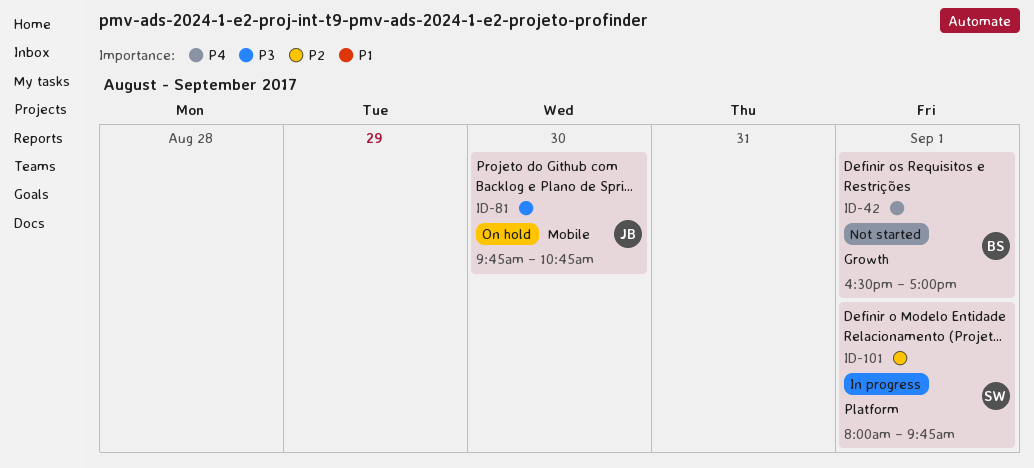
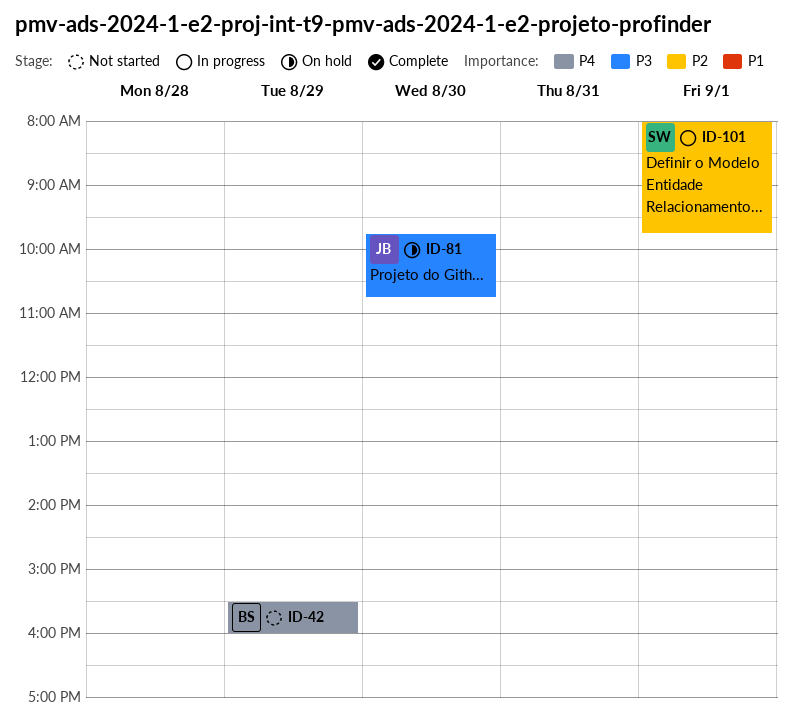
ID-42, day: Sep 1 -> Aug 29
ID-42, begins: 16:30 -> 15:30
ID-42, ends: 17:00 -> 16:00

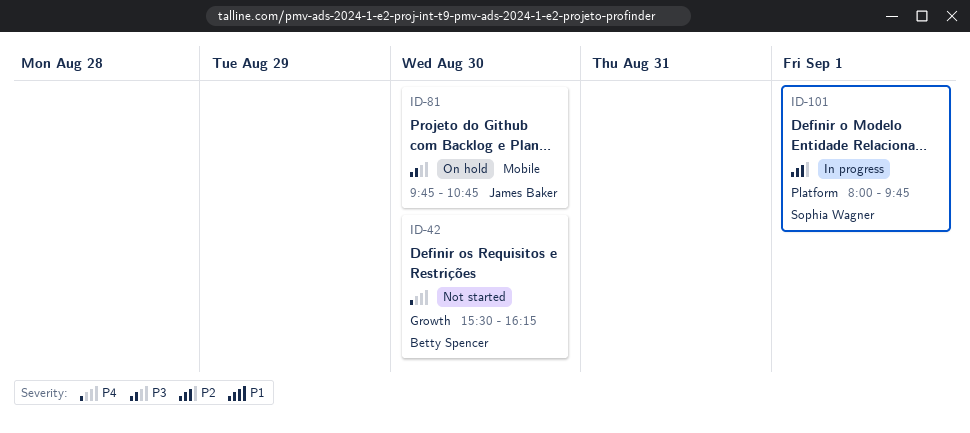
ID-42, day: Aug 29 -> Aug 30
ID-42, ends: 16:00 -> 16:15

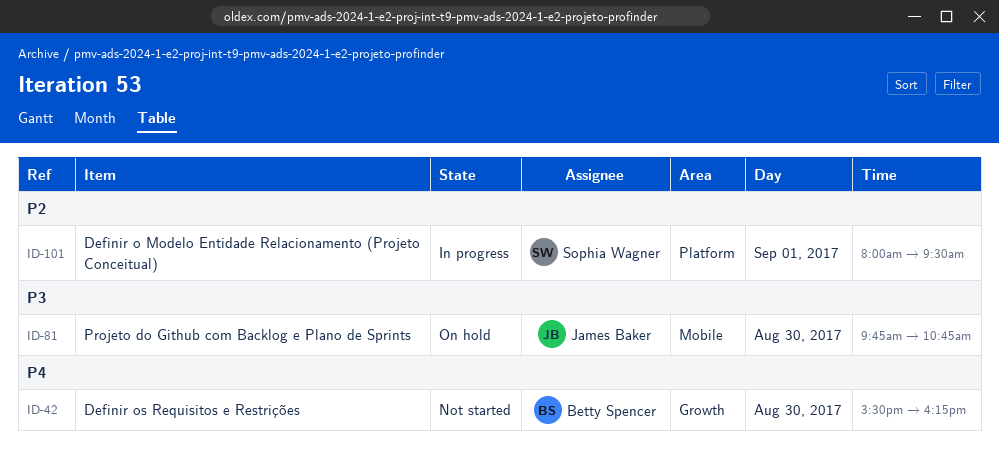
ID-101, ends: 09:45 -> 09:30

